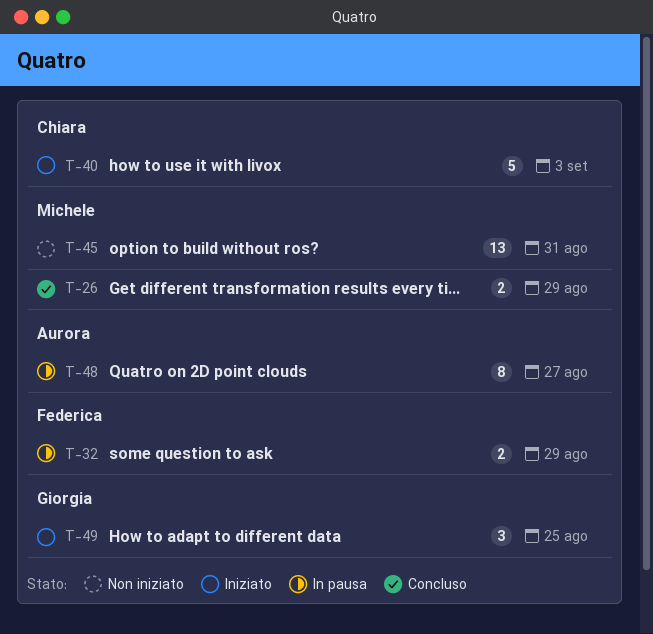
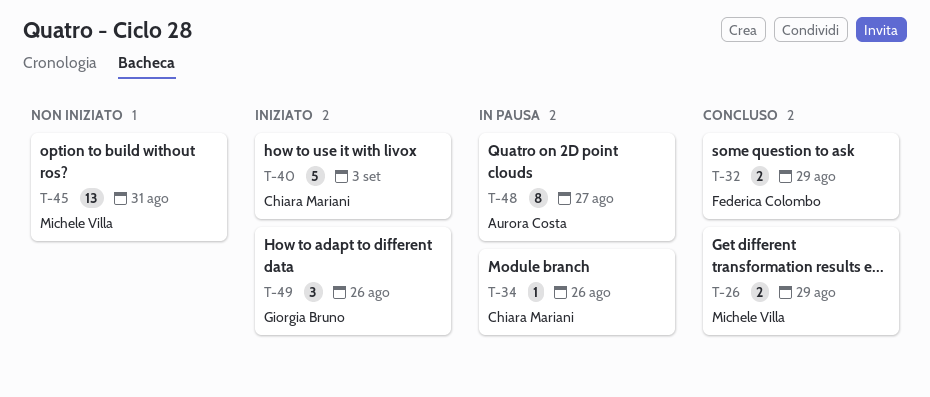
T-32, status: In pausa -> Concluso
T-34: none -> present
T-49, due: Aug 25 -> Aug 26

